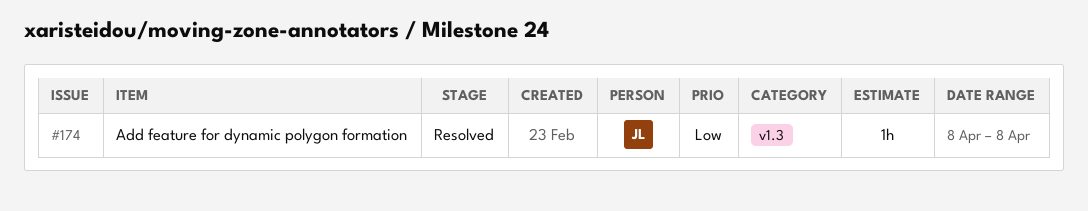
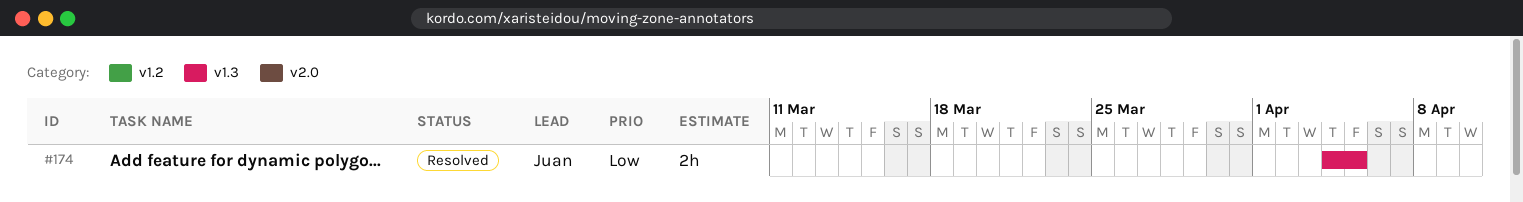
#174, estimate: 1h -> 2h
#174, start: Apr 8 -> Apr 4
#174, due: Apr 8 -> Apr 5

